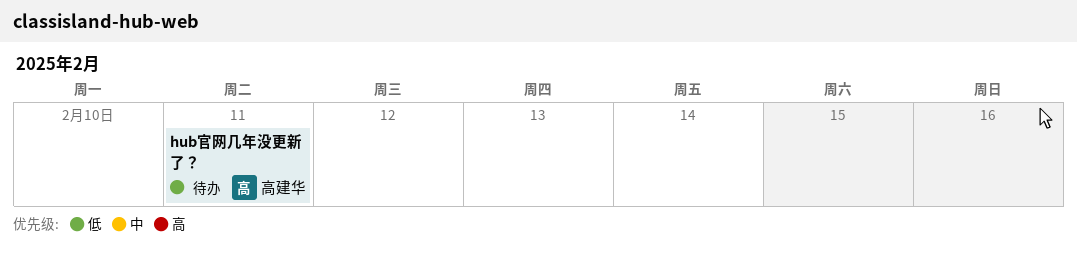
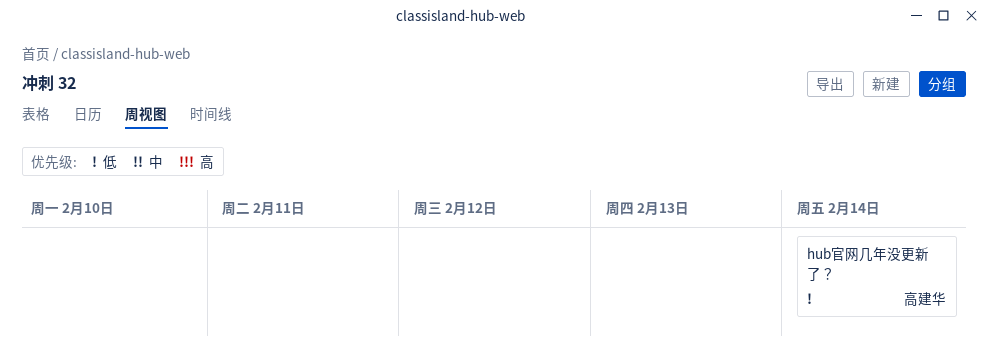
hub官网几年没更新了？, due: Feb 11 -> Feb 14

